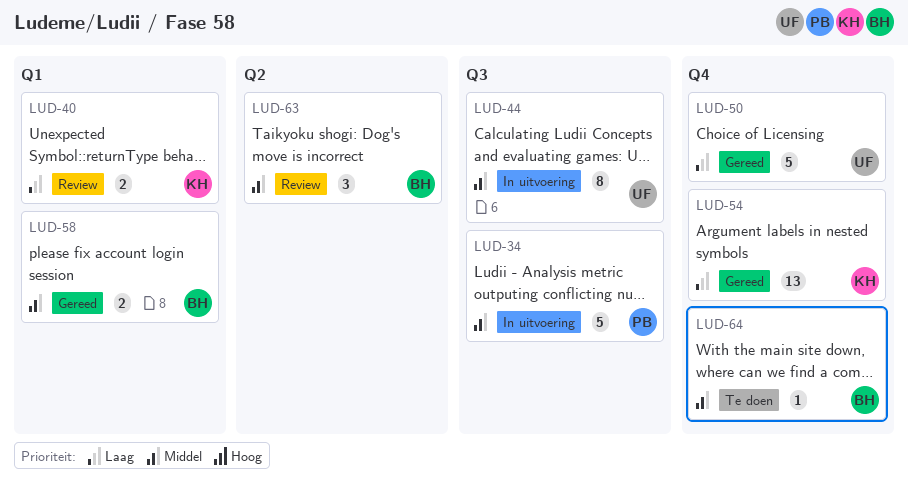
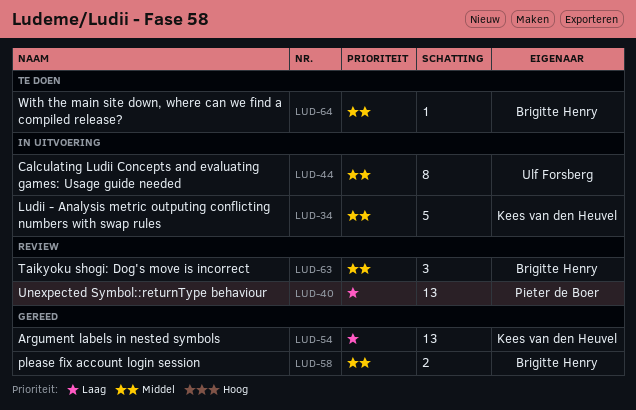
LUD-34, owner: Pieter de Boer -> Kees van den Heuvel
LUD-40, owner: Kees van den Heuvel -> Pieter de Boer
LUD-40, estimate: 2 -> 13
LUD-50: present -> none

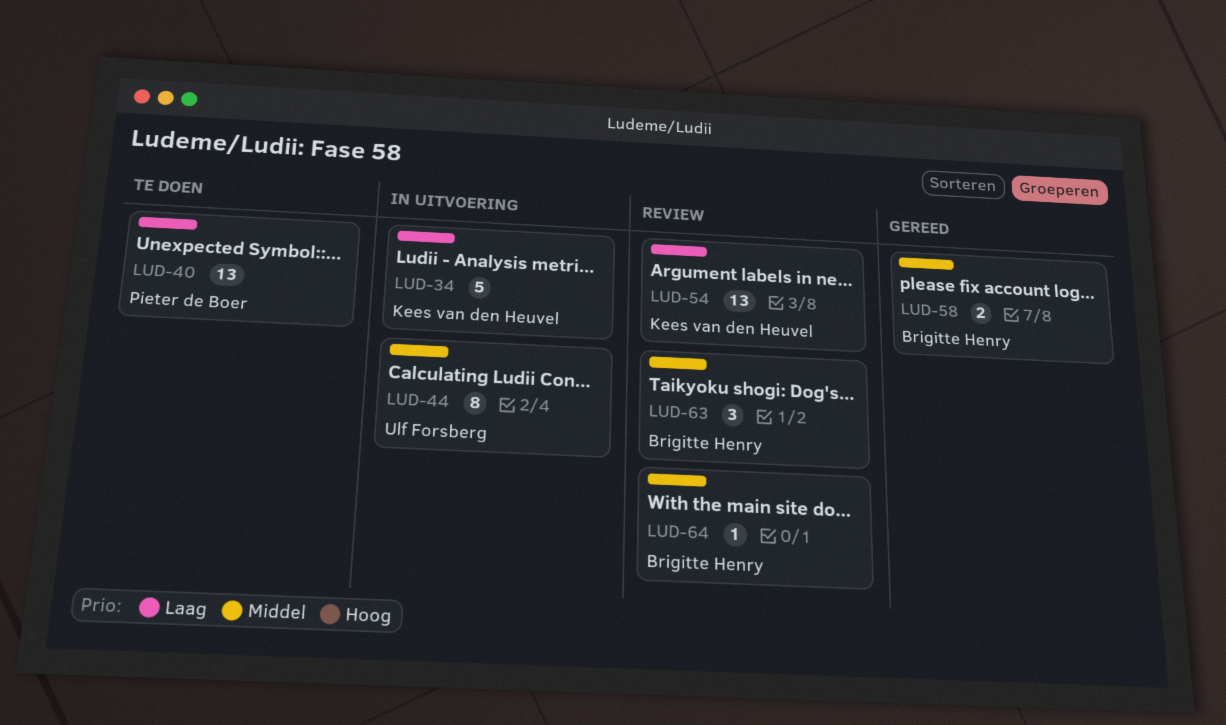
LUD-34, priority: Middel -> Laag
LUD-40, status: Review -> Te doen
LUD-54, status: Gereed -> Review
LUD-64, status: Te doen -> Review

